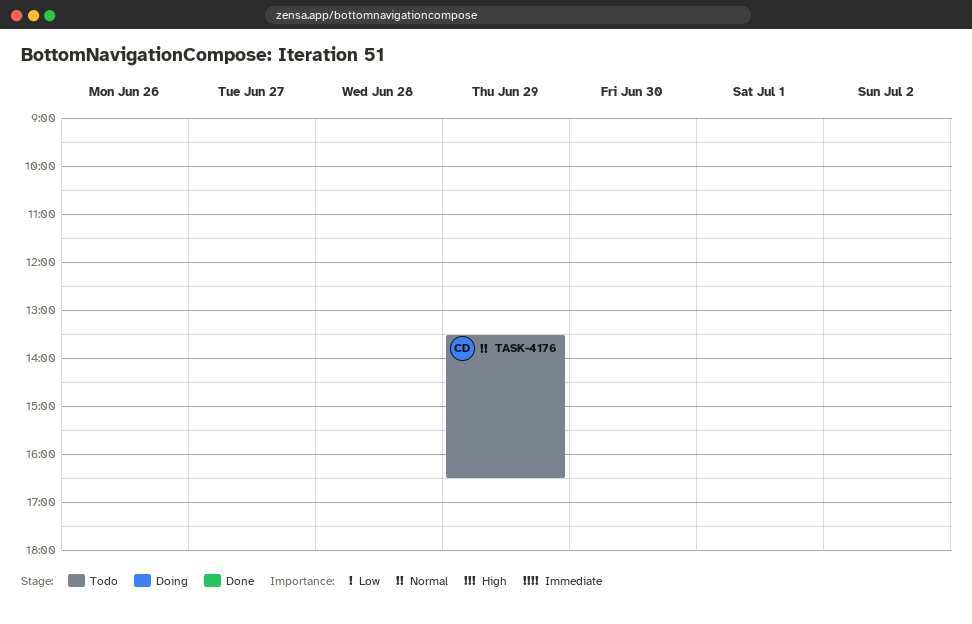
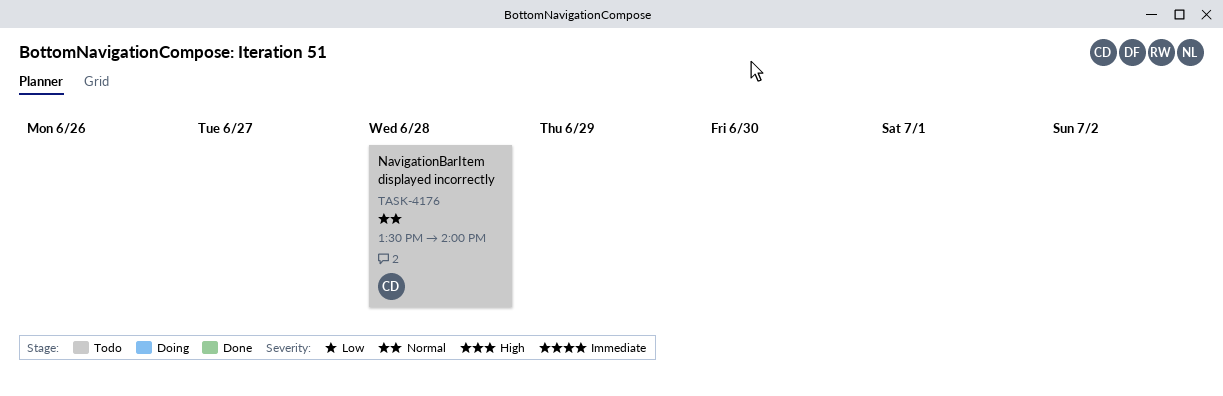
TASK-4176, day: Jun 29 -> Jun 28
TASK-4176, ends: 16:30 -> 14:00

